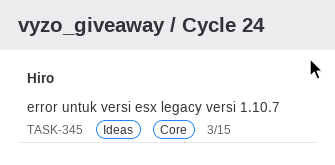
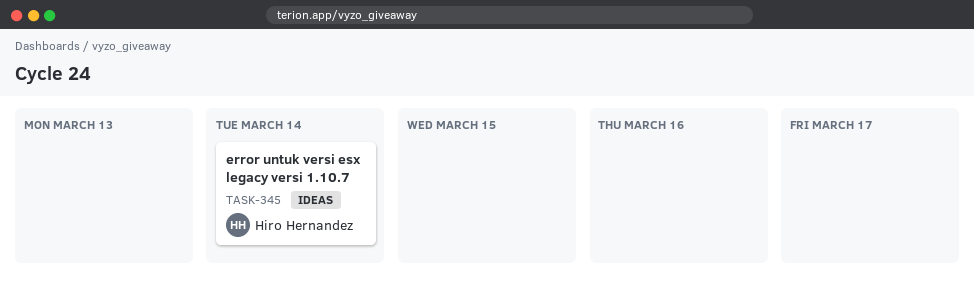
TASK-345, due: Mar 15 -> Mar 14

